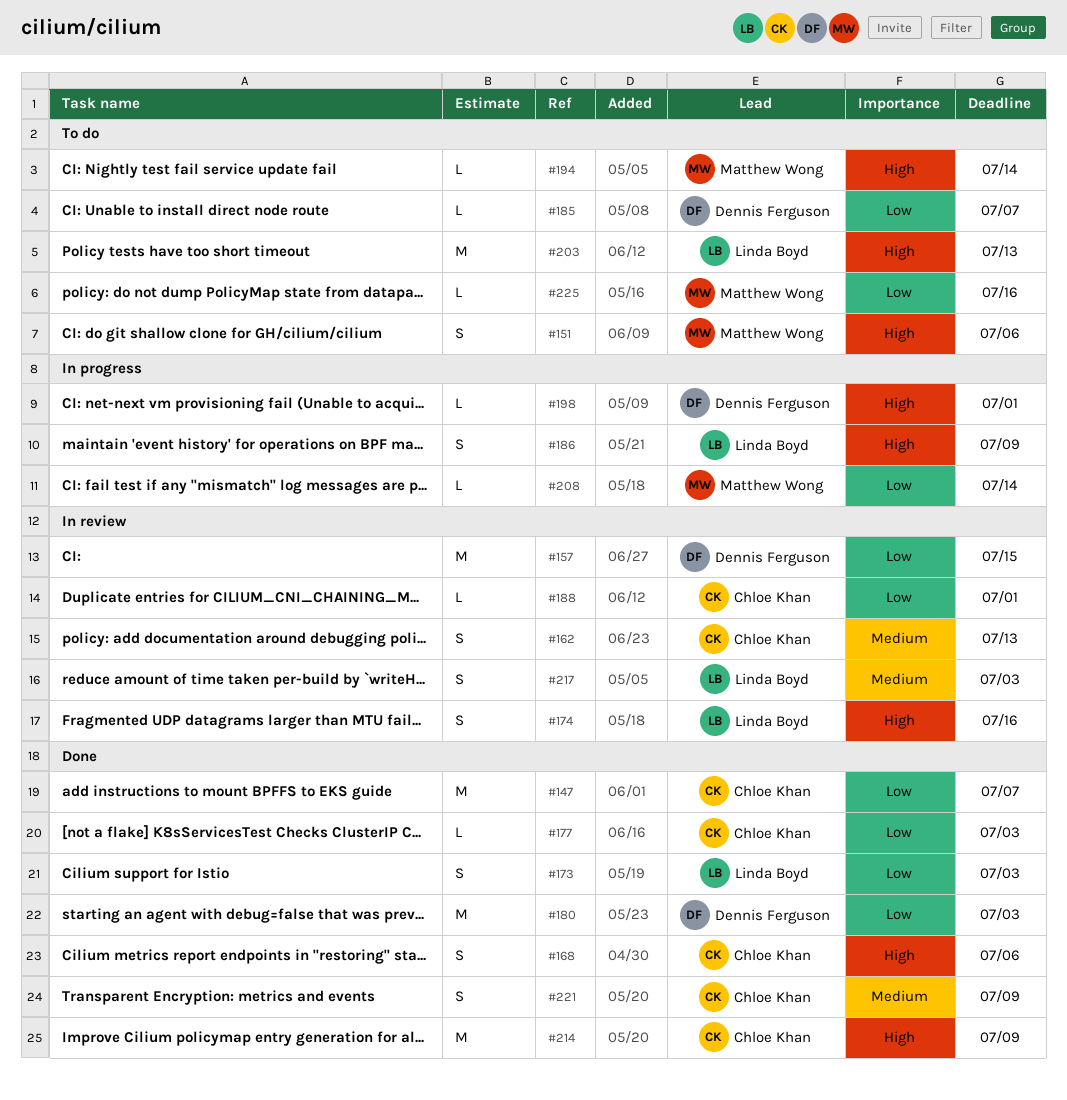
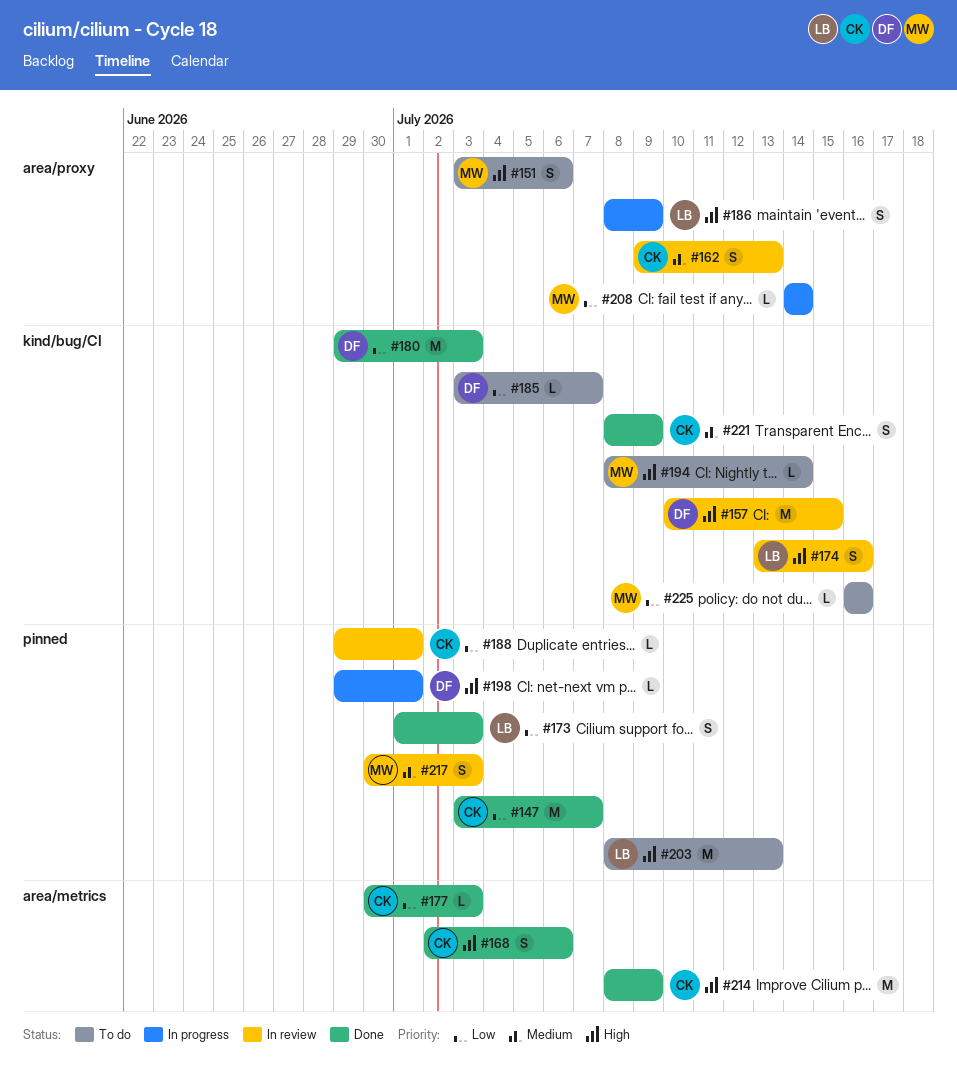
#157, priority: Low -> High
#217, owner: Linda Boyd -> Matthew Wong

